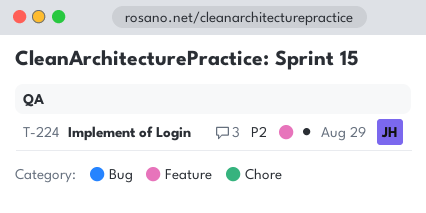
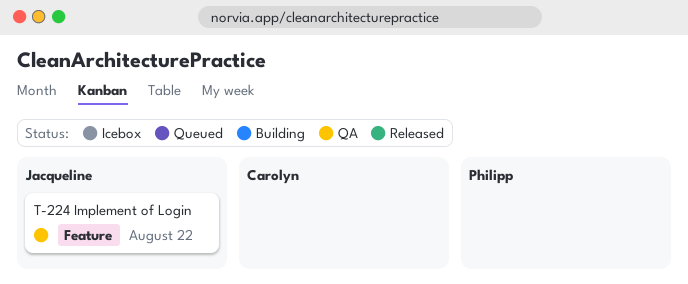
T-224, due: Aug 29 -> Aug 22

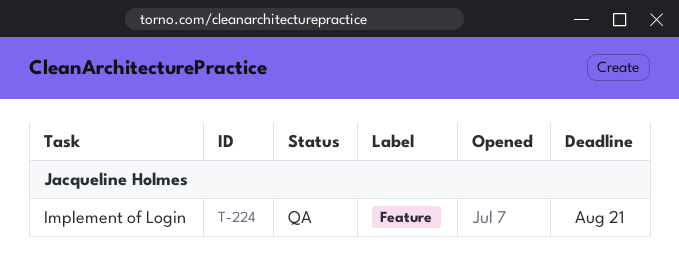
T-224, due: Aug 22 -> Aug 21

